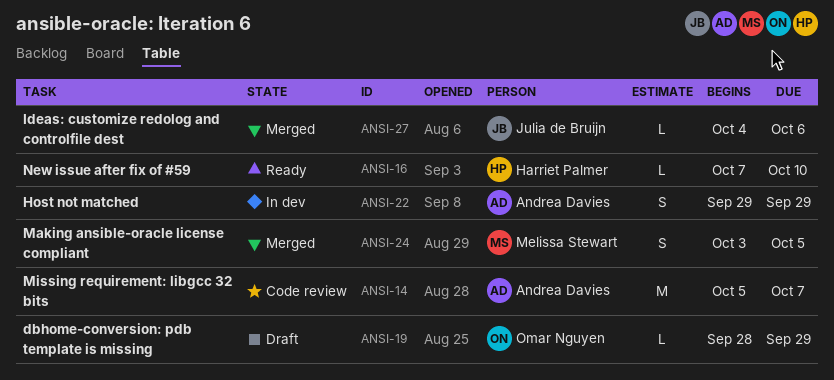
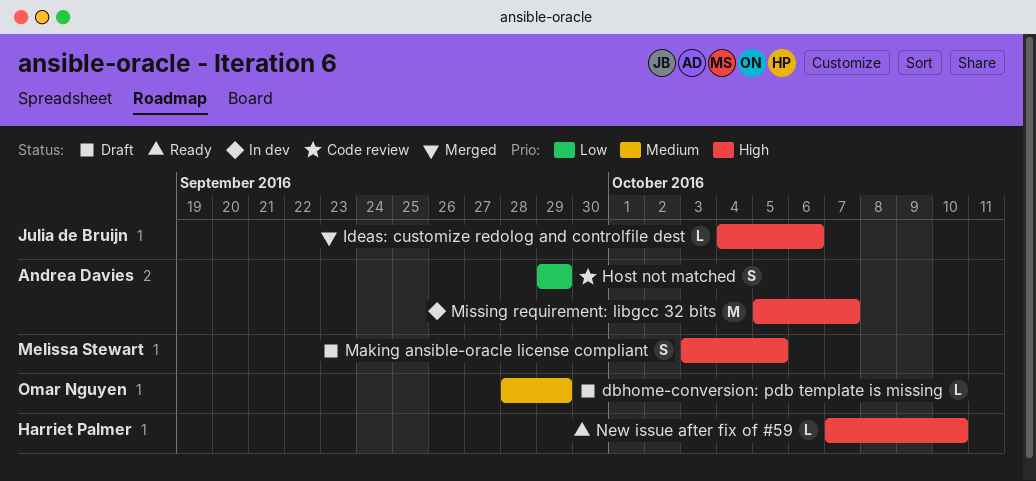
Host not matched, status: In dev -> Code review
Making ansible-oracle license compliant, status: Merged -> Draft
Missing requirement: libgcc 32 bits, status: Code review -> In dev

